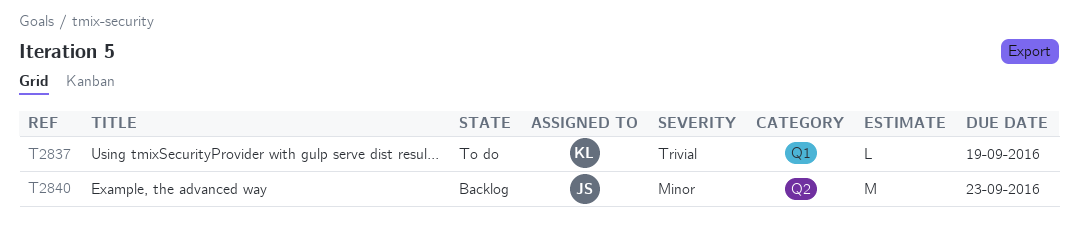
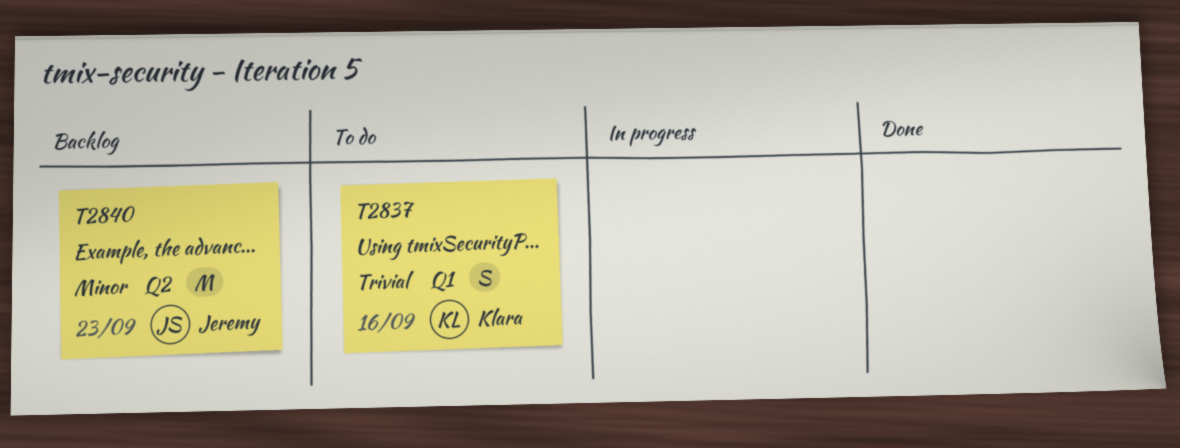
T2837, estimate: L -> S
T2837, due: Sep 19 -> Sep 16

